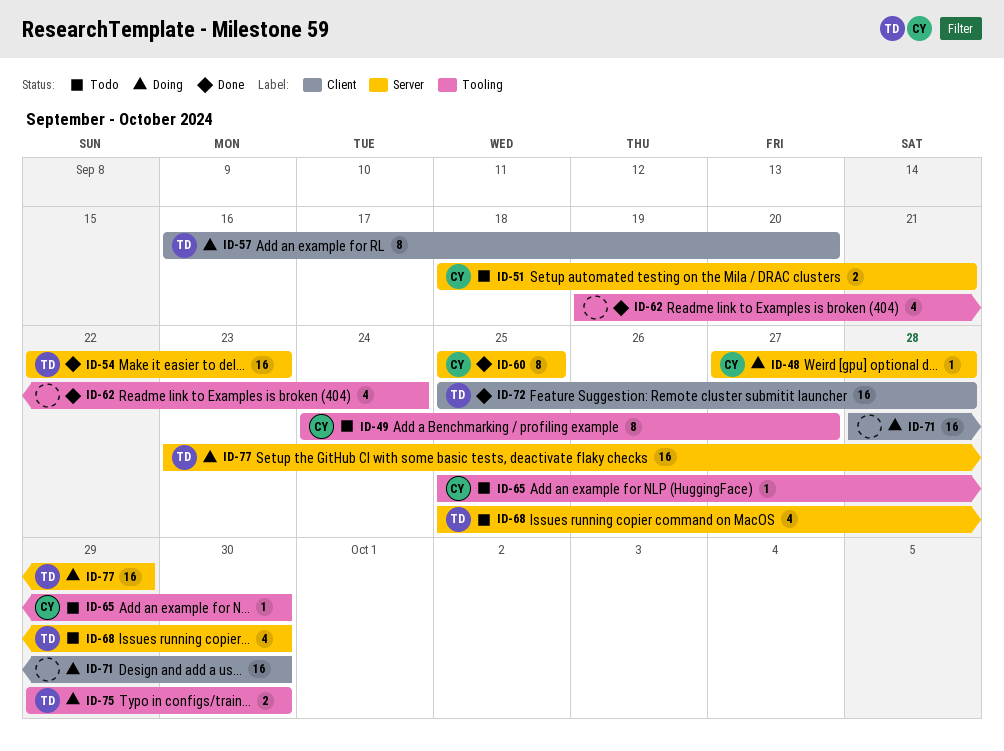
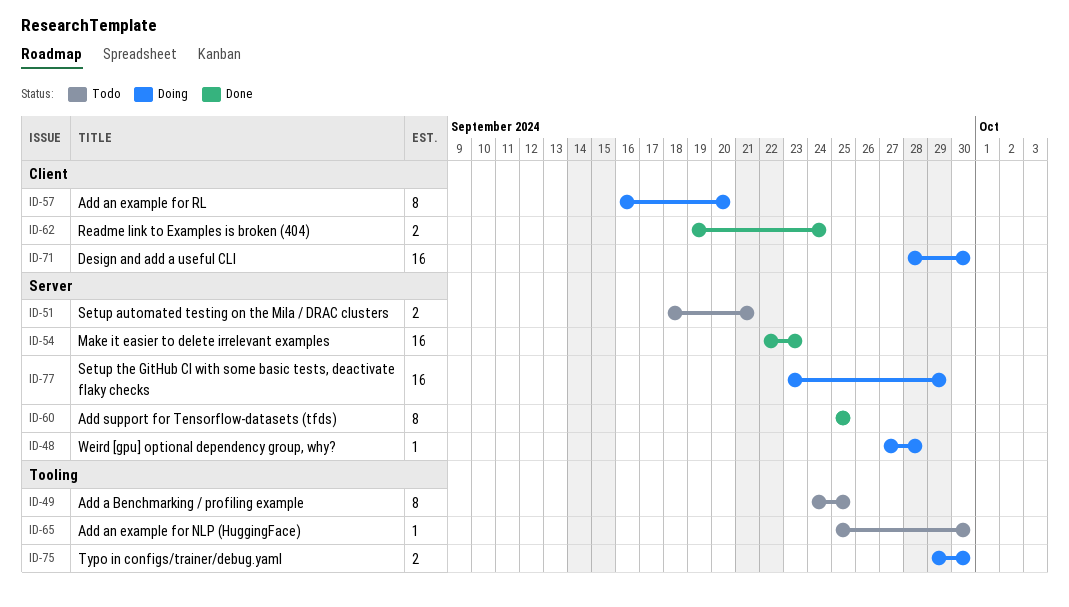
ID-49, due: Sep 27 -> Sep 25
ID-62, label: Tooling -> Client
ID-62, estimate: 4 -> 2
ID-68: present -> none
ID-72: present -> none

